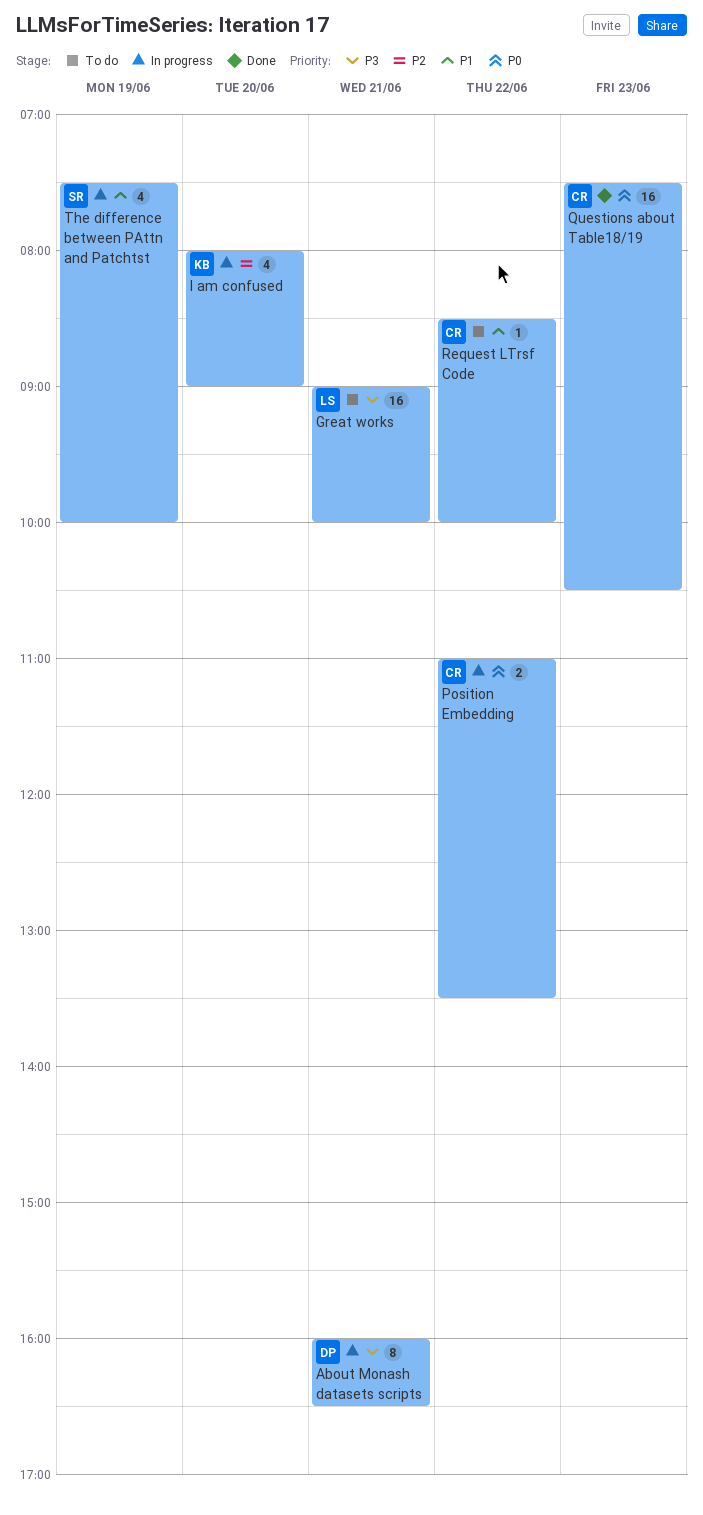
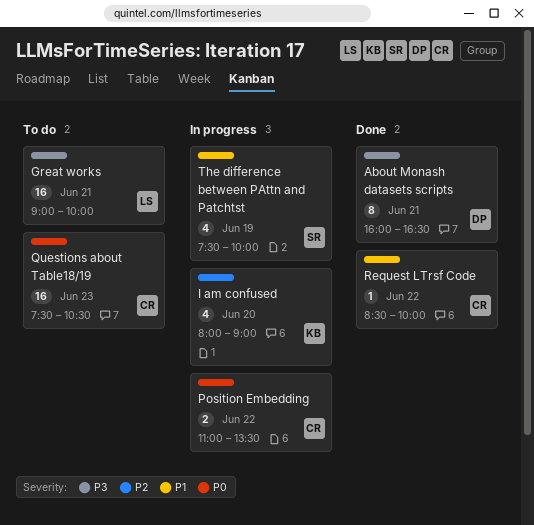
About Monash datasets scripts, status: In progress -> Done
Questions about Table18/19, status: Done -> To do
Request LTrsf Code, status: To do -> Done

